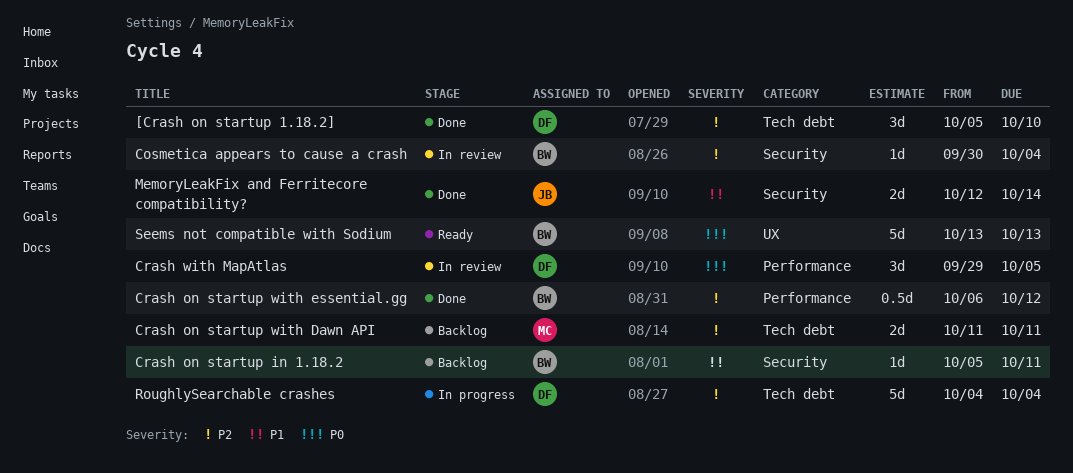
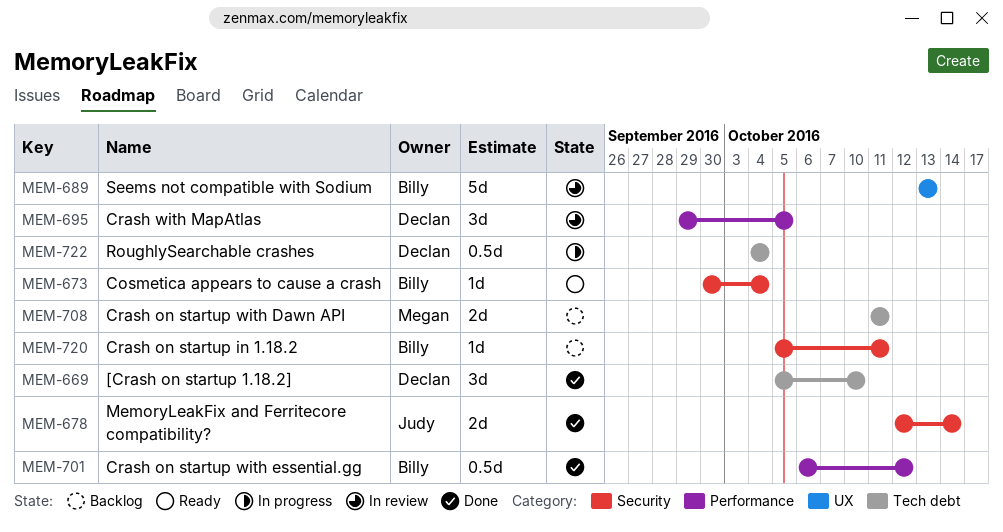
Cosmetica appears to cause a crash, status: In review -> Ready
RoughlySearchable crashes, estimate: 5d -> 0.5d
Seems not compatible with Sodium, status: Ready -> In review

